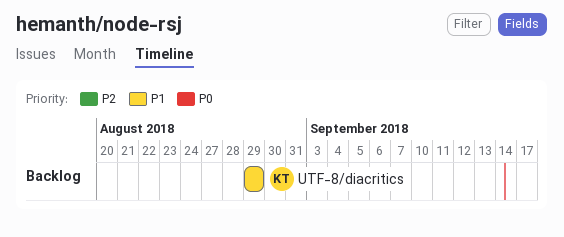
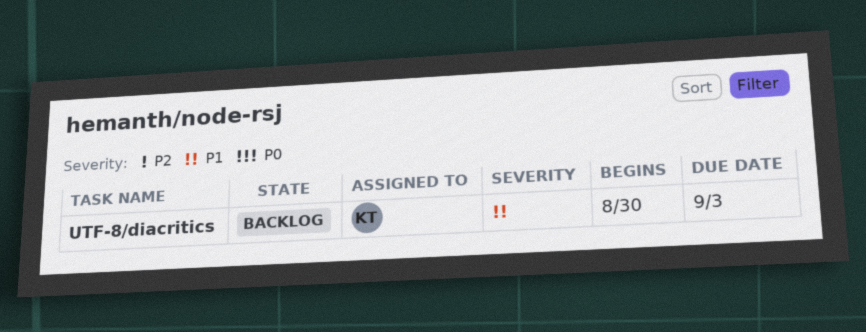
UTF-8/diacritics, start: Aug 29 -> Aug 30
UTF-8/diacritics, due: Aug 29 -> Sep 3

